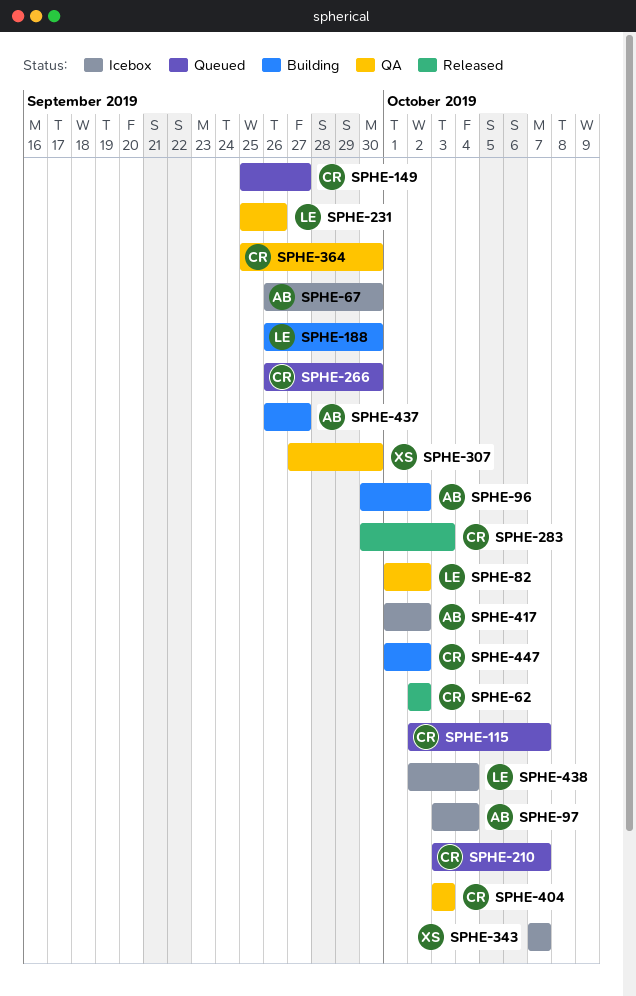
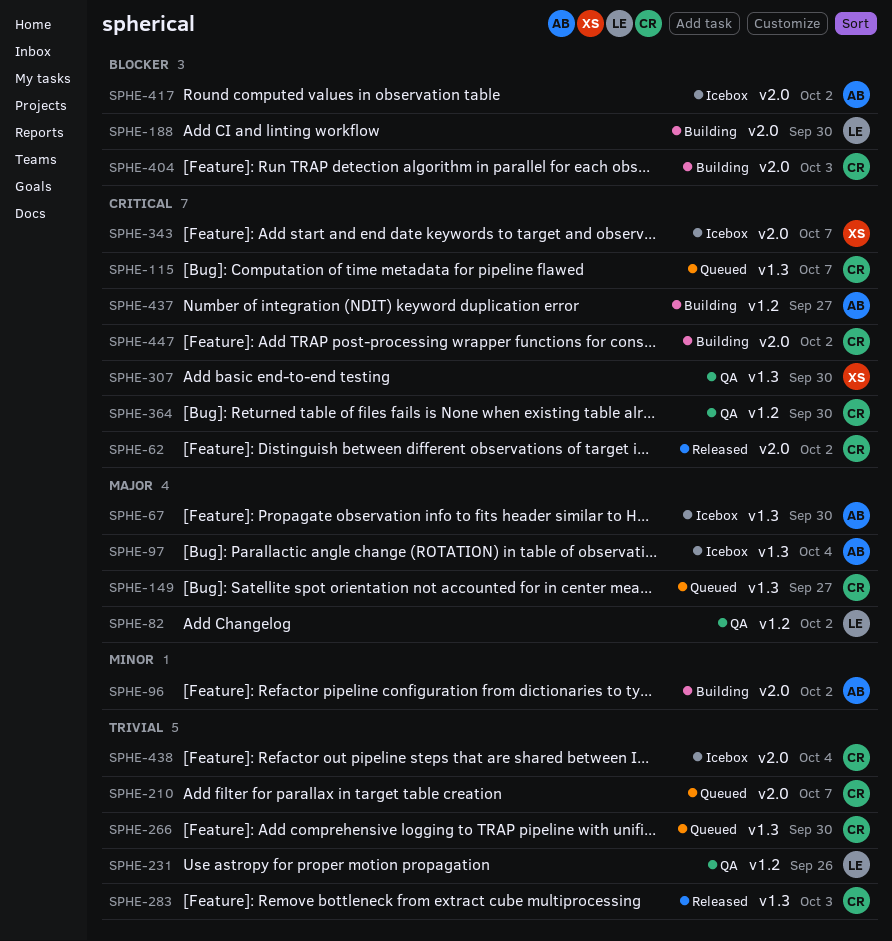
SPHE-404, status: QA -> Building
SPHE-438, owner: LE -> CR

